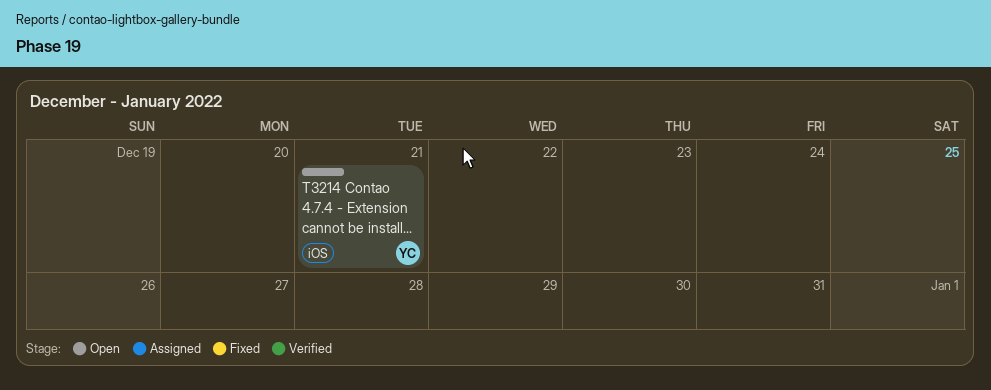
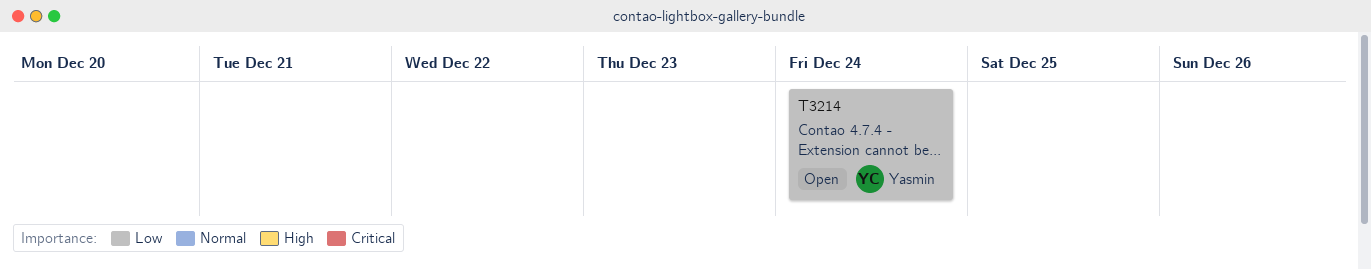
T3214, due: Dec 21 -> Dec 24

